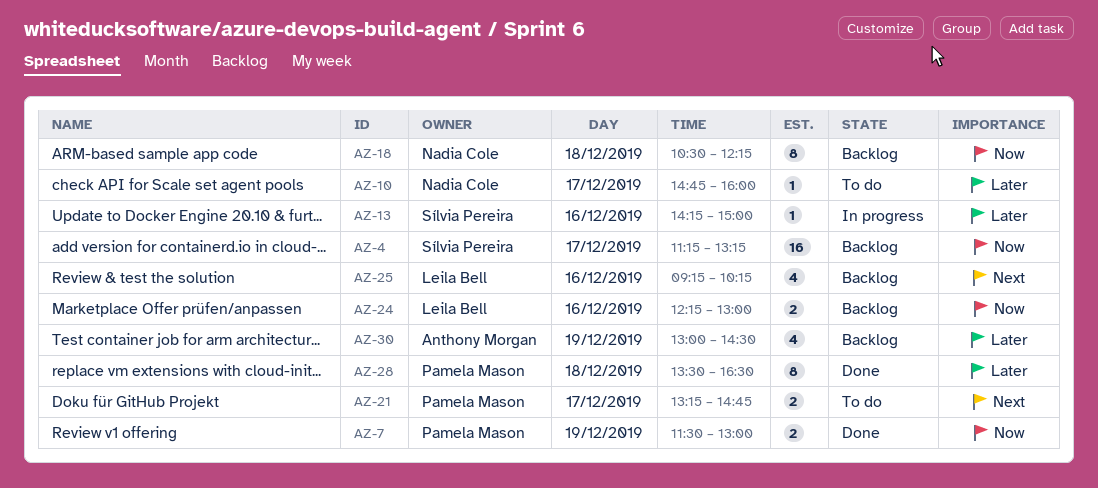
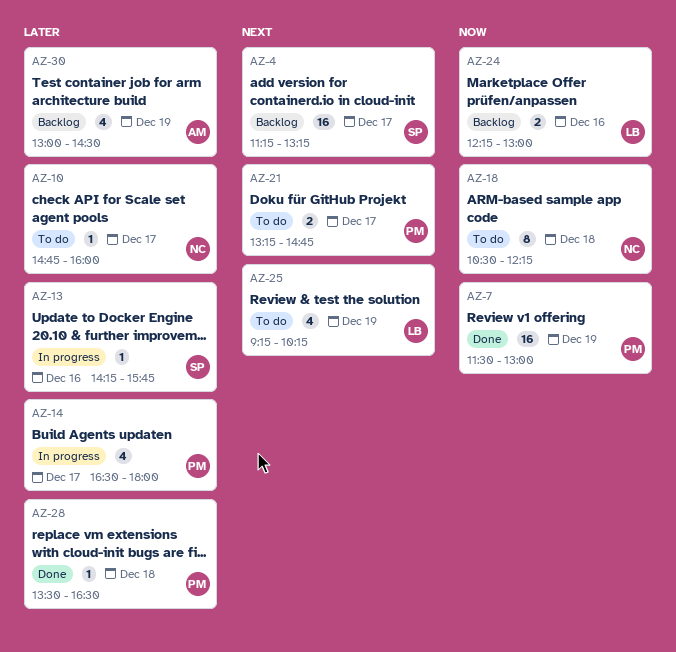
AZ-4, priority: Now -> Next
AZ-7, estimate: 2 -> 16
AZ-13, ends: 15:00 -> 15:45
AZ-14: none -> present
AZ-18, status: Backlog -> To do
AZ-25, status: Backlog -> To do
AZ-25, day: Dec 16 -> Dec 19
AZ-28, estimate: 8 -> 1

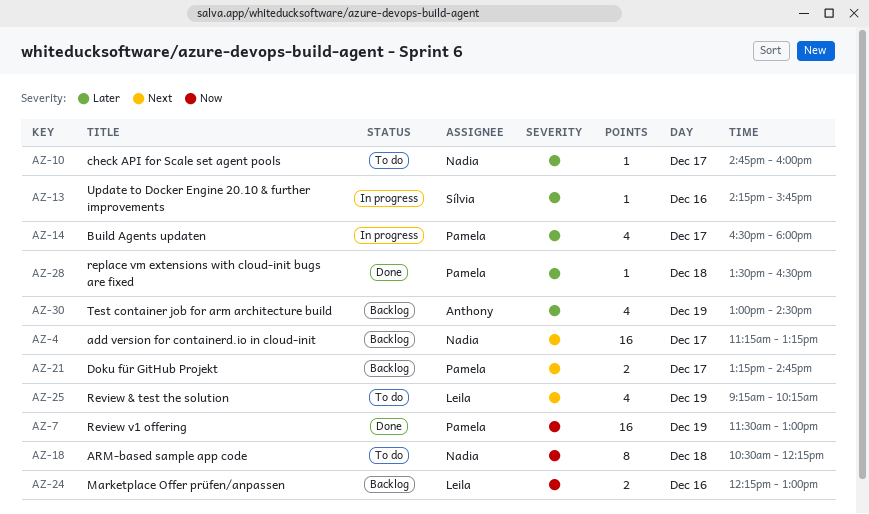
AZ-4, owner: Sílvia -> Nadia
AZ-21, status: To do -> Backlog

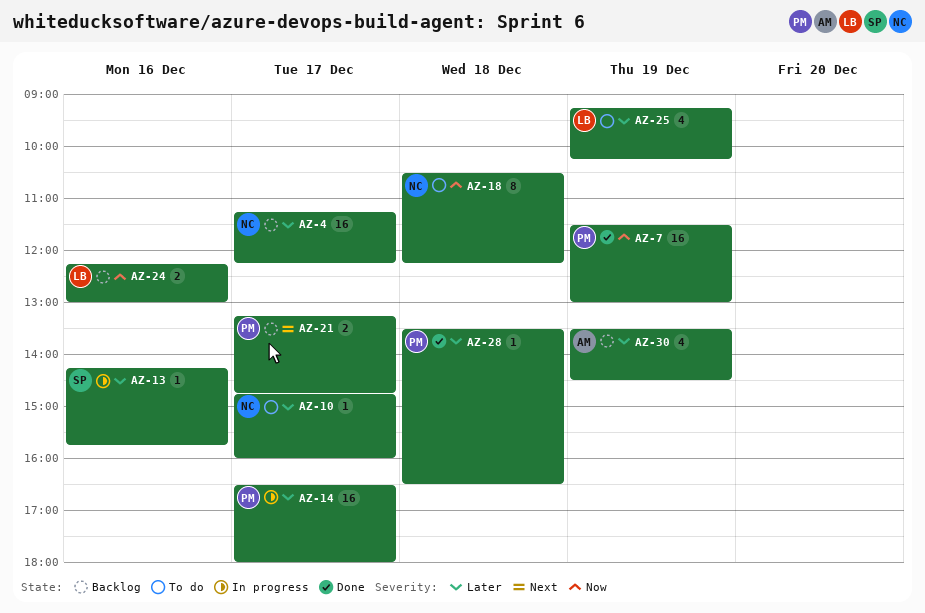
AZ-4, priority: Next -> Later
AZ-4, ends: 13:15 -> 12:15
AZ-14, estimate: 4 -> 16
AZ-25, priority: Next -> Later
AZ-30, begins: 13:00 -> 13:30

